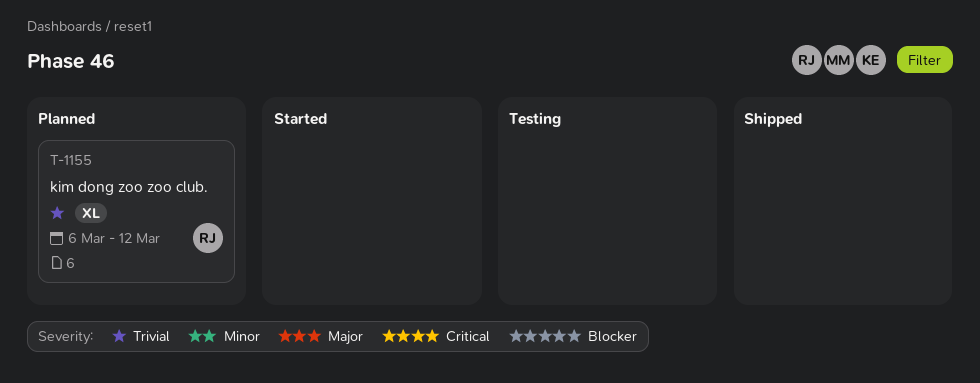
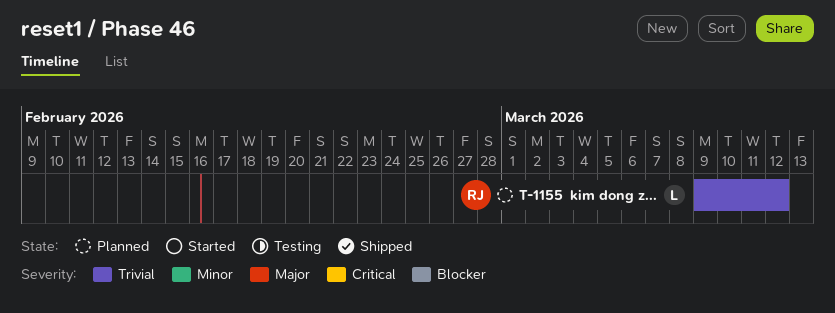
T-1155, estimate: XL -> L
T-1155, start: Mar 6 -> Mar 9

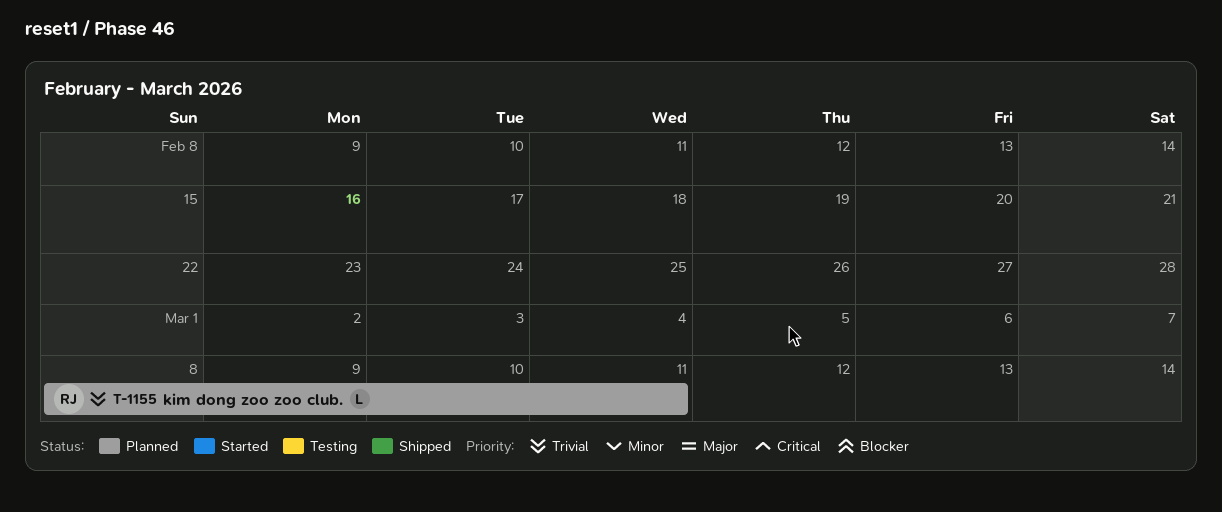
T-1155, start: Mar 9 -> Mar 8
T-1155, due: Mar 12 -> Mar 11

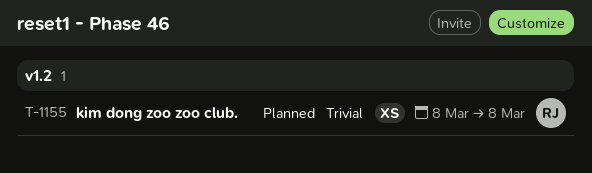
T-1155, estimate: L -> XS
T-1155, due: Mar 11 -> Mar 8

